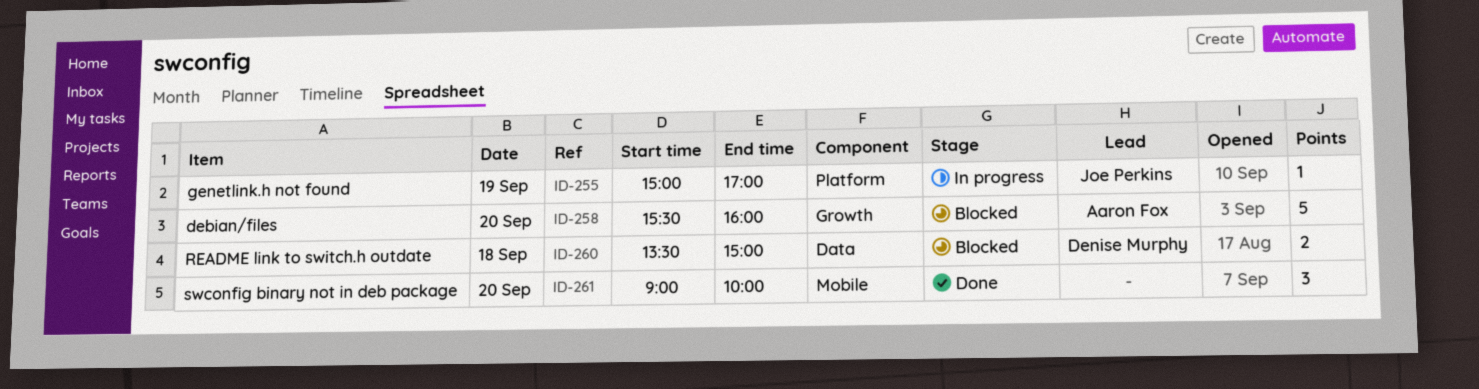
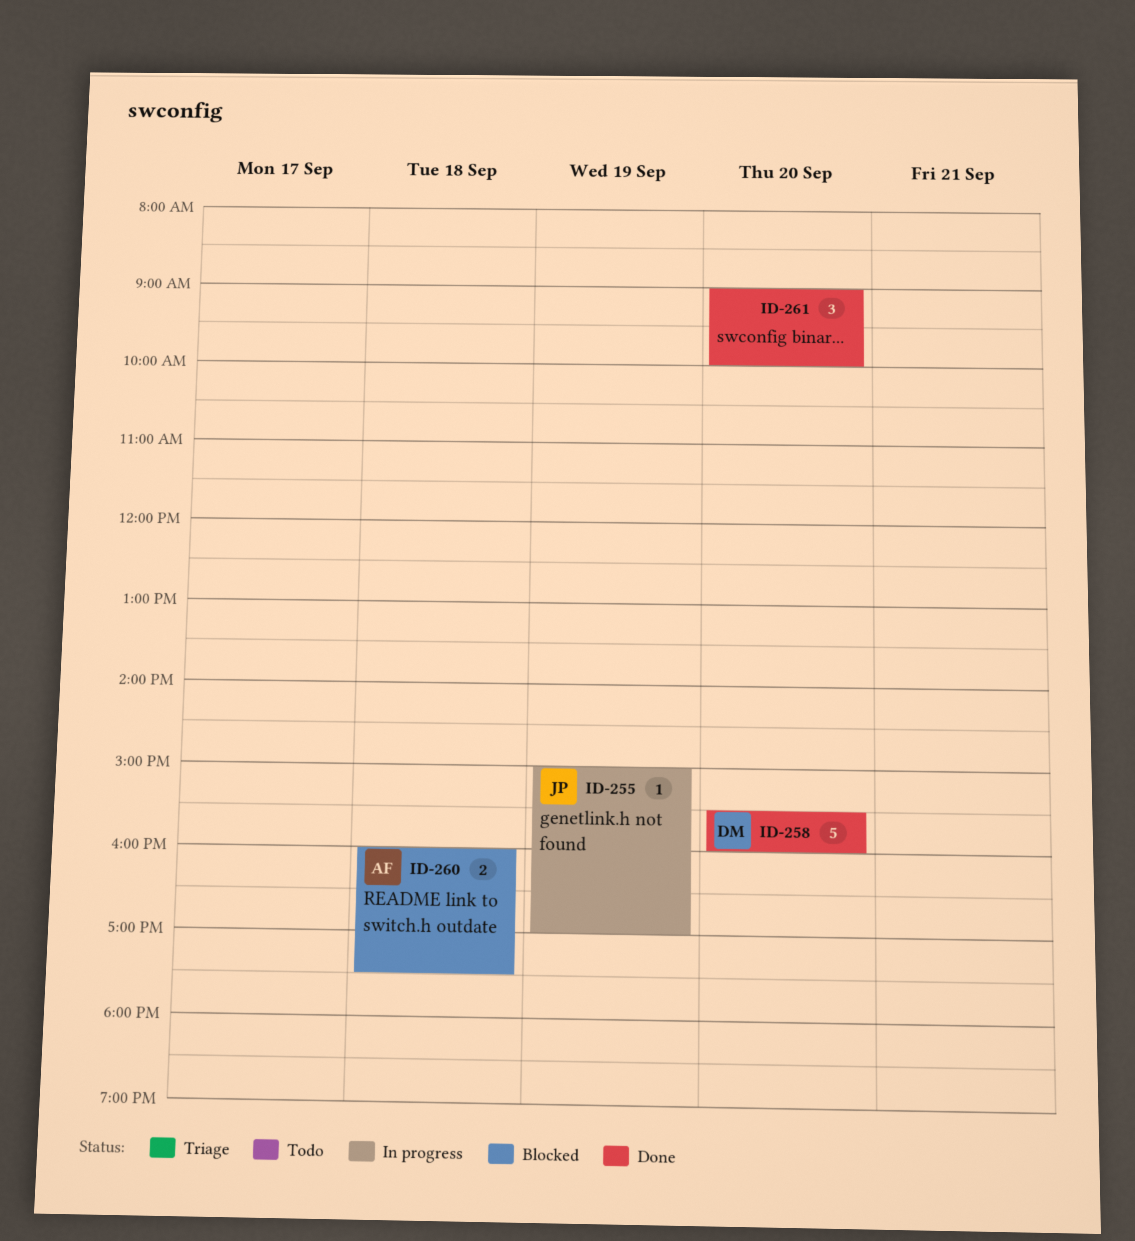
ID-258, status: Blocked -> Done
ID-258, owner: Aaron Fox -> Denise Murphy
ID-260, owner: Denise Murphy -> Aaron Fox
ID-260, begins: 13:30 -> 16:00
ID-260, ends: 15:00 -> 17:30

